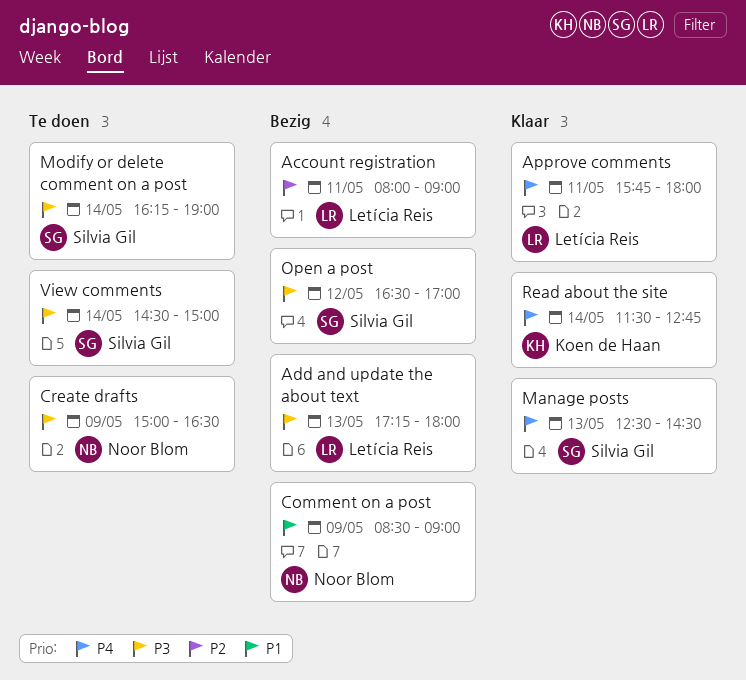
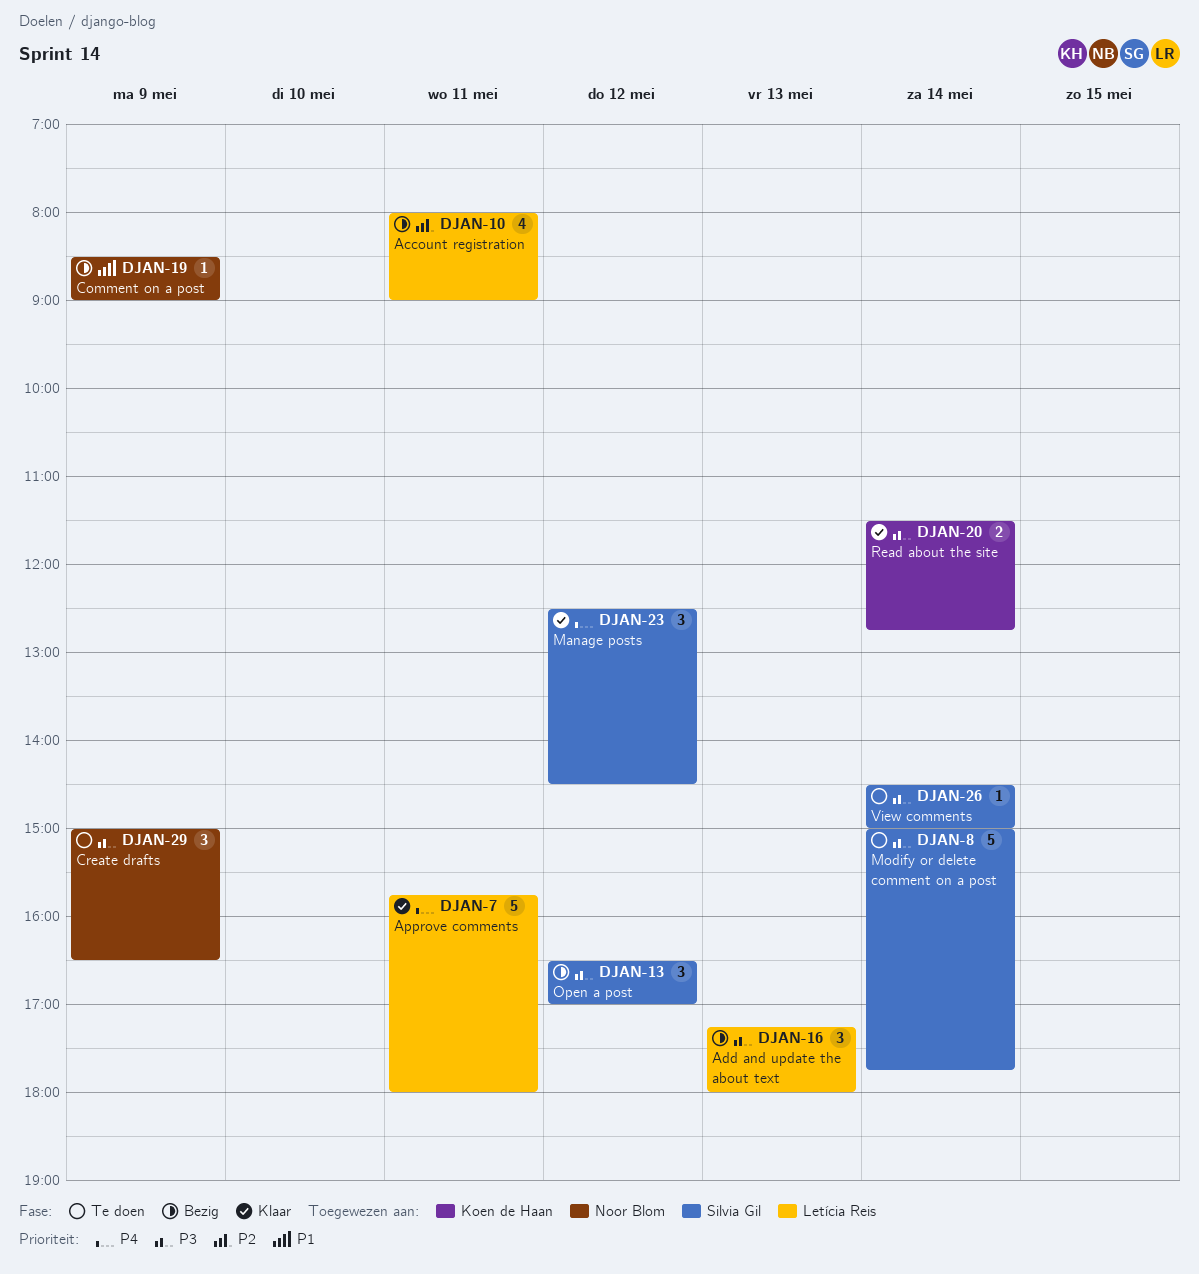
Manage posts, day: May 13 -> May 12
Modify or delete comment on a post, begins: 16:15 -> 15:00
Modify or delete comment on a post, ends: 19:00 -> 17:45
Read about the site, priority: P4 -> P3

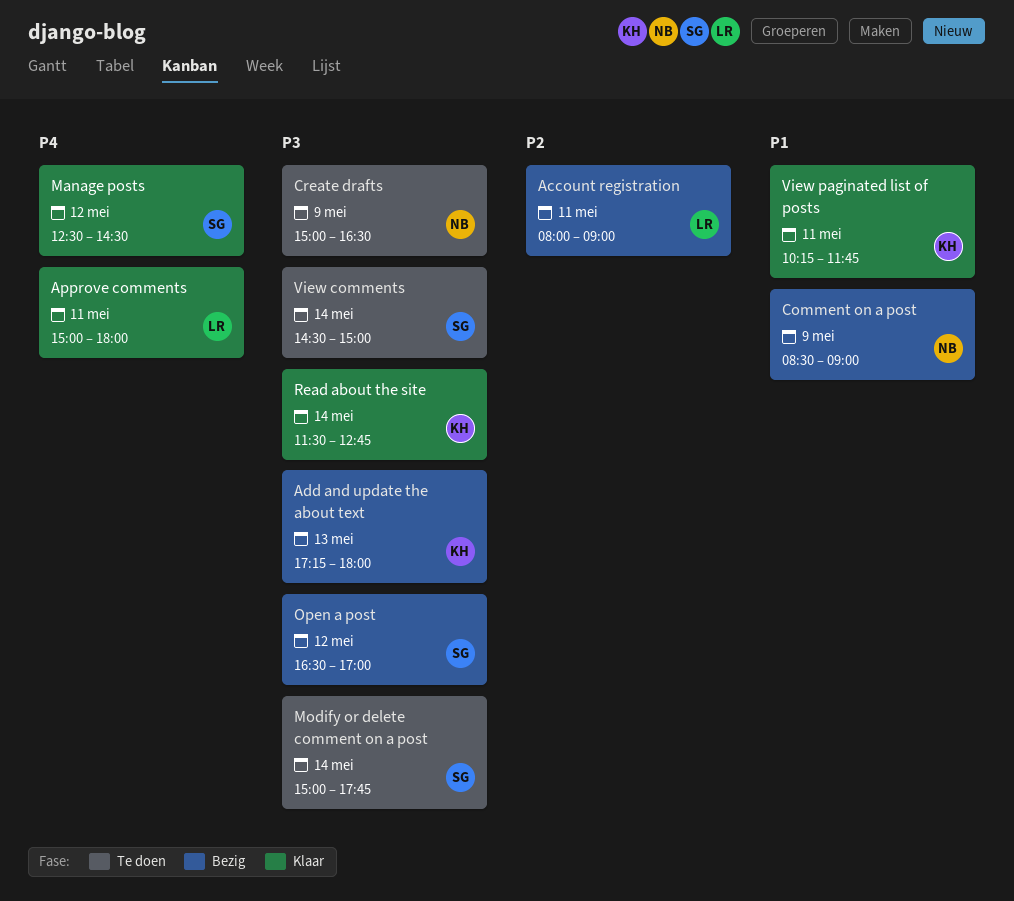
Add and update the about text, owner: Letícia Reis -> Koen de Haan
Approve comments, begins: 15:45 -> 15:00
View paginated list of posts: none -> present

